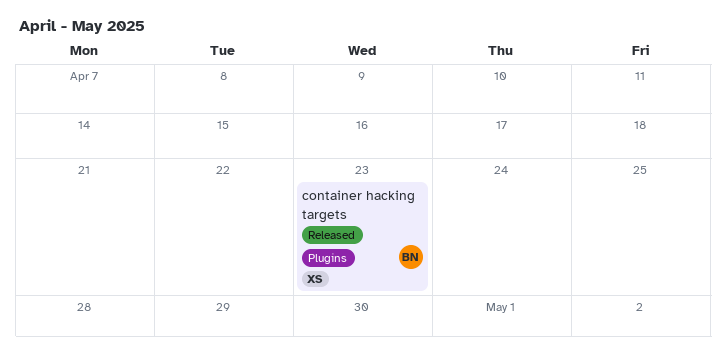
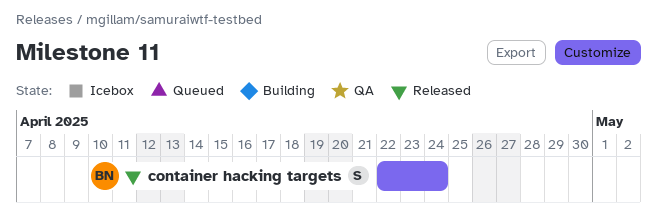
container hacking targets, estimate: XS -> S
container hacking targets, due: Apr 23 -> Apr 24

